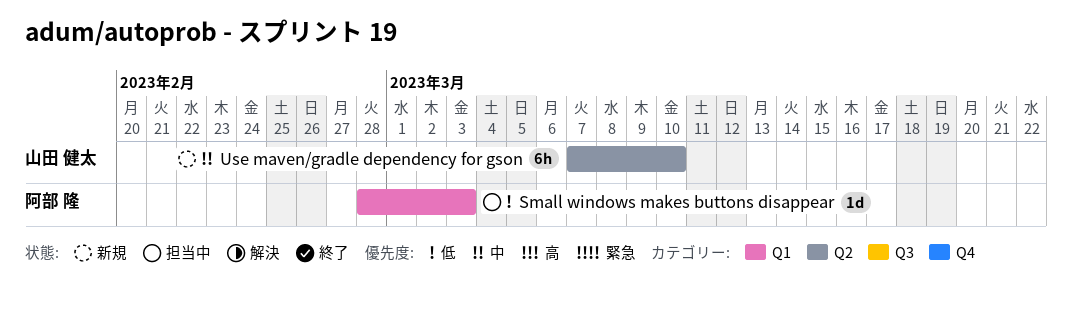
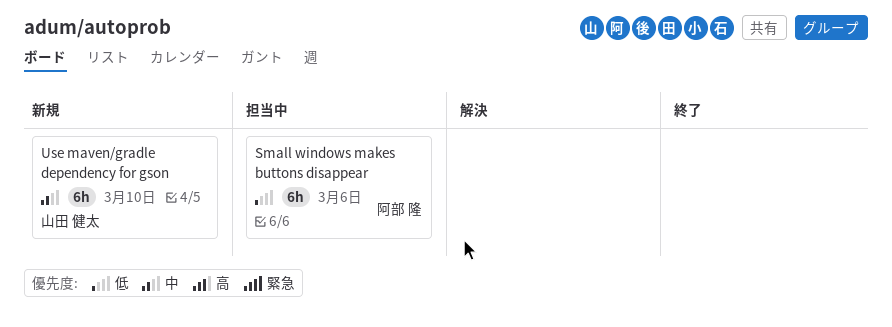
Small windows makes buttons disappear, estimate: 1d -> 6h
Small windows makes buttons disappear, due: Mar 3 -> Mar 6

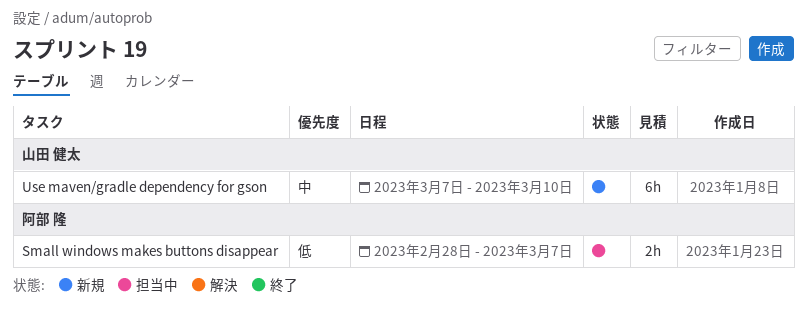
Small windows makes buttons disappear, estimate: 6h -> 2h
Small windows makes buttons disappear, due: Mar 6 -> Mar 7

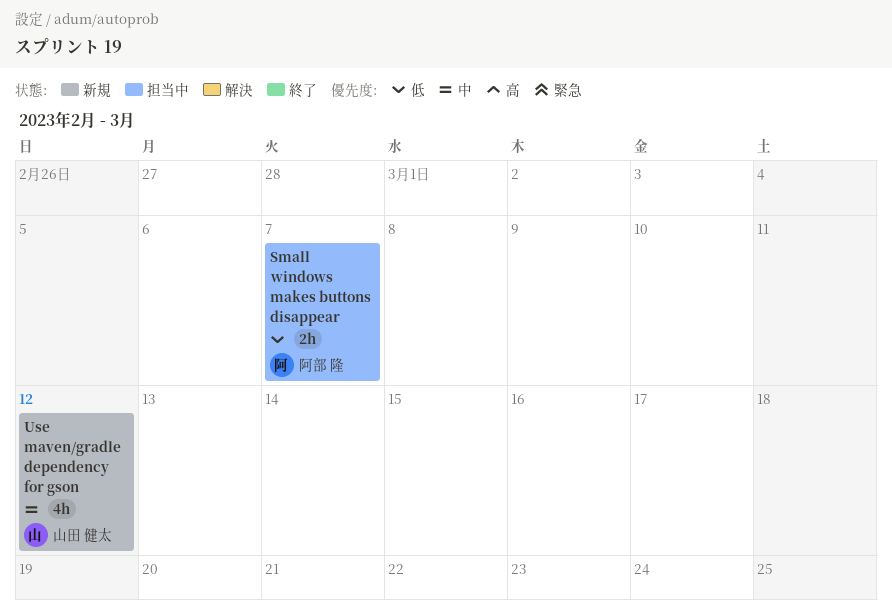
Use maven/gradle dependency for gson, estimate: 6h -> 4h
Use maven/gradle dependency for gson, due: Mar 10 -> Mar 12

